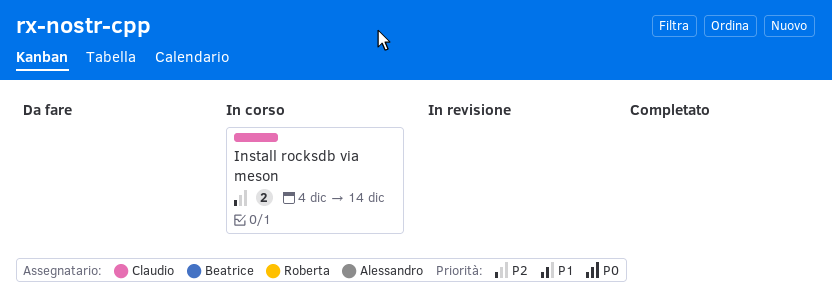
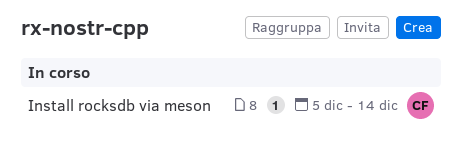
Install rocksdb via meson, estimate: 2 -> 1
Install rocksdb via meson, start: Dec 4 -> Dec 5

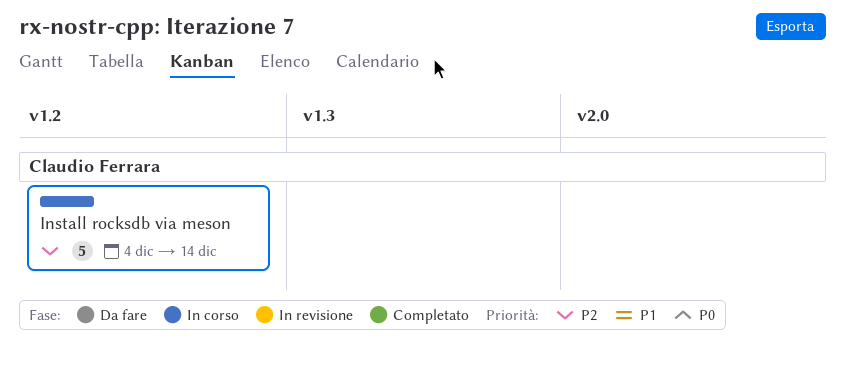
Install rocksdb via meson, estimate: 1 -> 5
Install rocksdb via meson, start: Dec 5 -> Dec 4

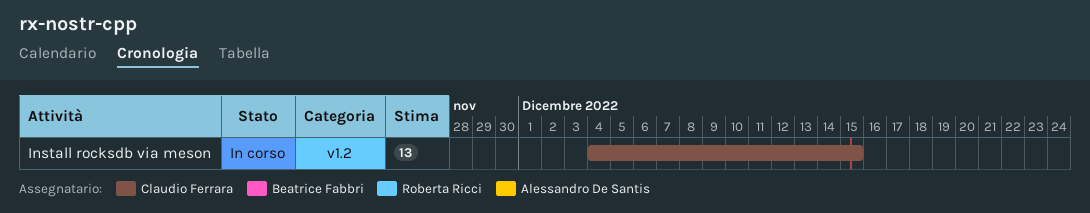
Install rocksdb via meson, estimate: 5 -> 13
Install rocksdb via meson, due: Dec 14 -> Dec 15

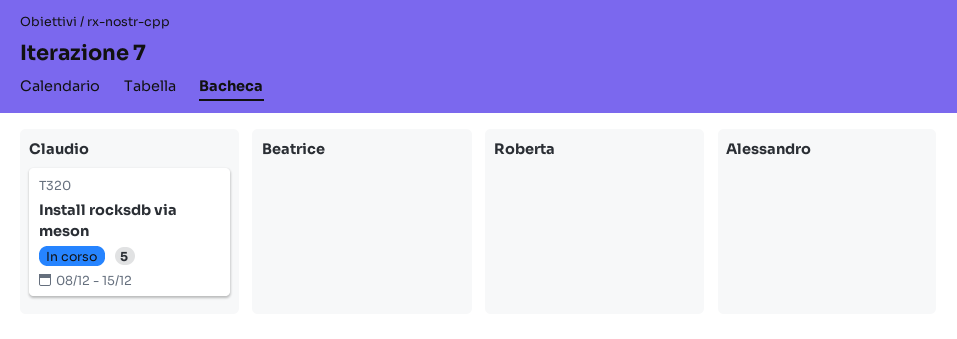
Install rocksdb via meson, estimate: 13 -> 5
Install rocksdb via meson, start: Dec 4 -> Dec 8

